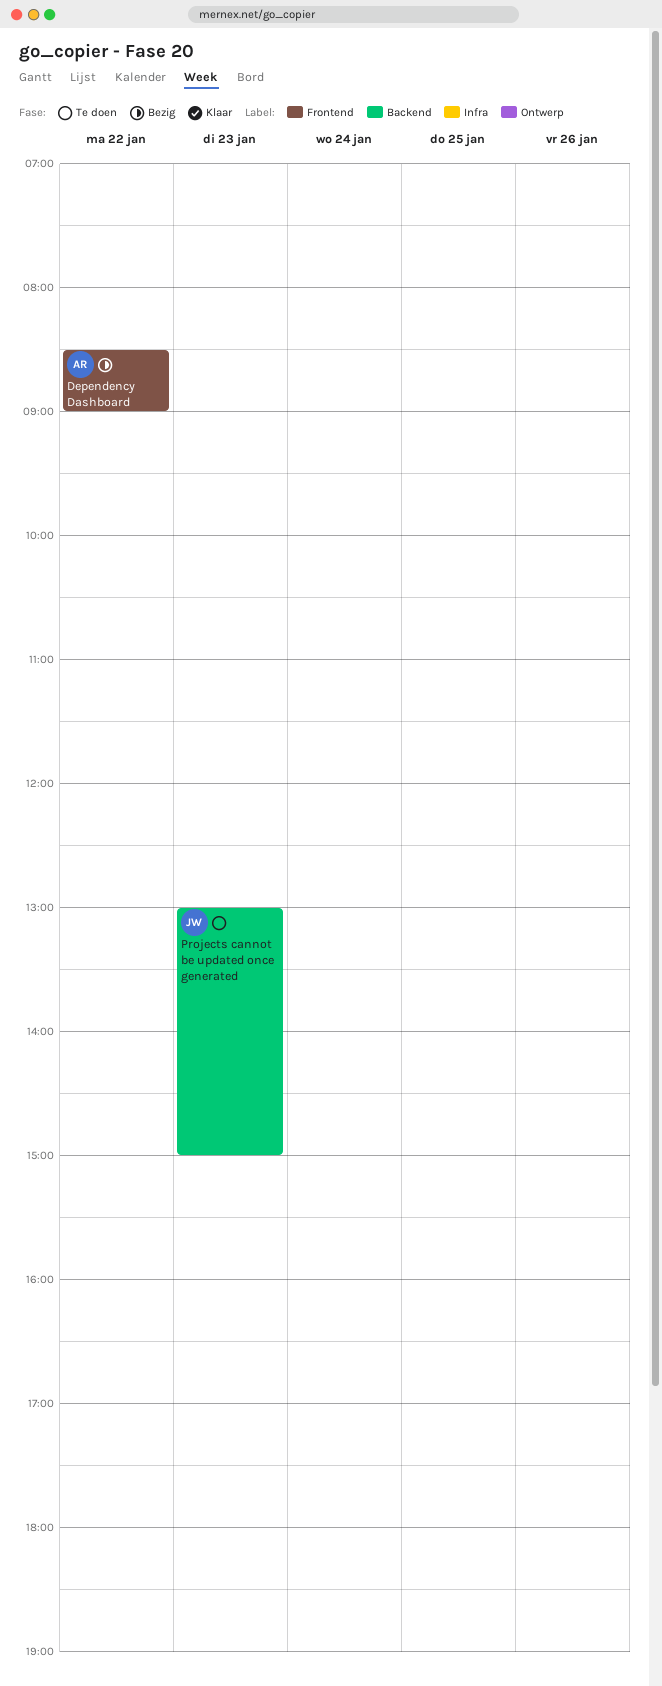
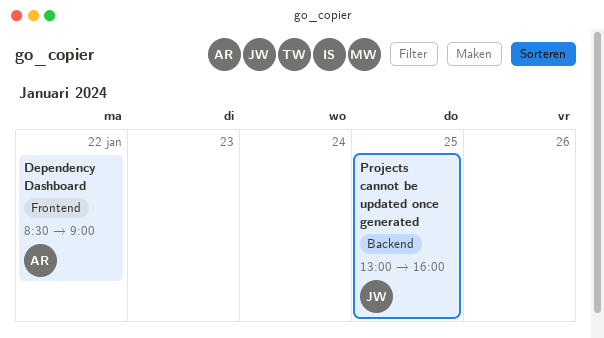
Projects cannot be updated once generated, day: Jan 23 -> Jan 25
Projects cannot be updated once generated, ends: 15:00 -> 16:00

